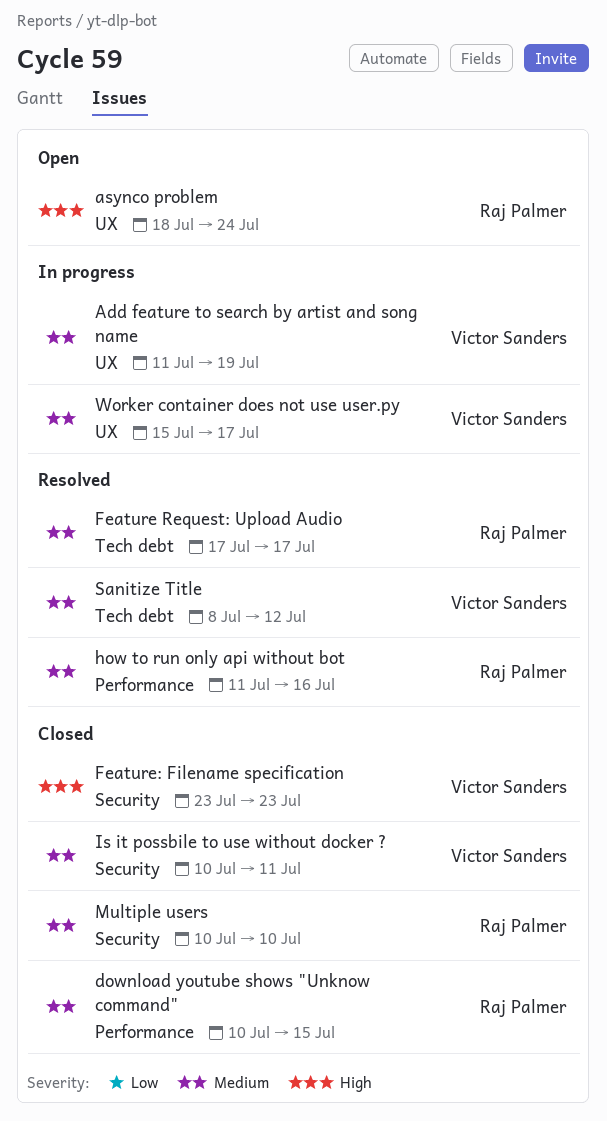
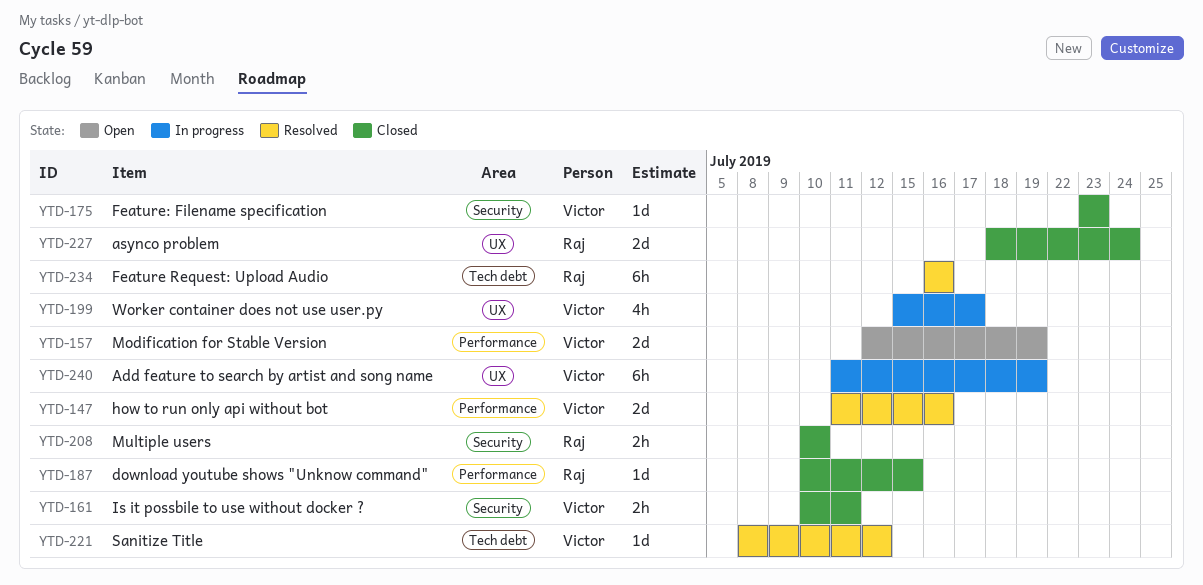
asynco problem, status: Open -> Closed
Feature Request: Upload Audio, start: Jul 17 -> Jul 16
Feature Request: Upload Audio, due: Jul 17 -> Jul 16
how to run only api without bot, owner: Raj Palmer -> Victor Sanders
Modification for Stable Version: none -> present

